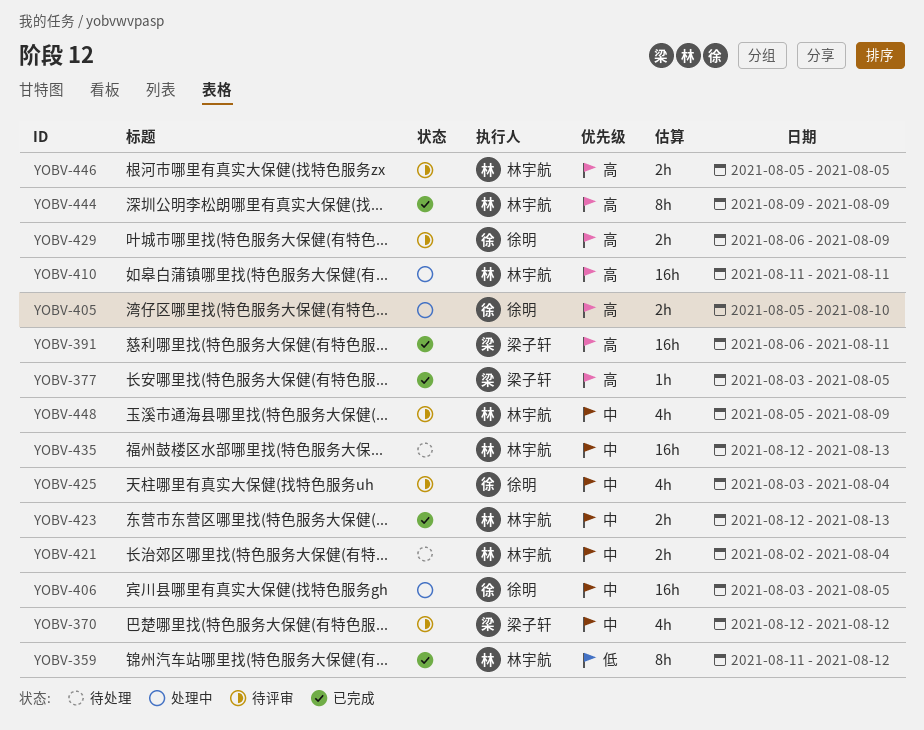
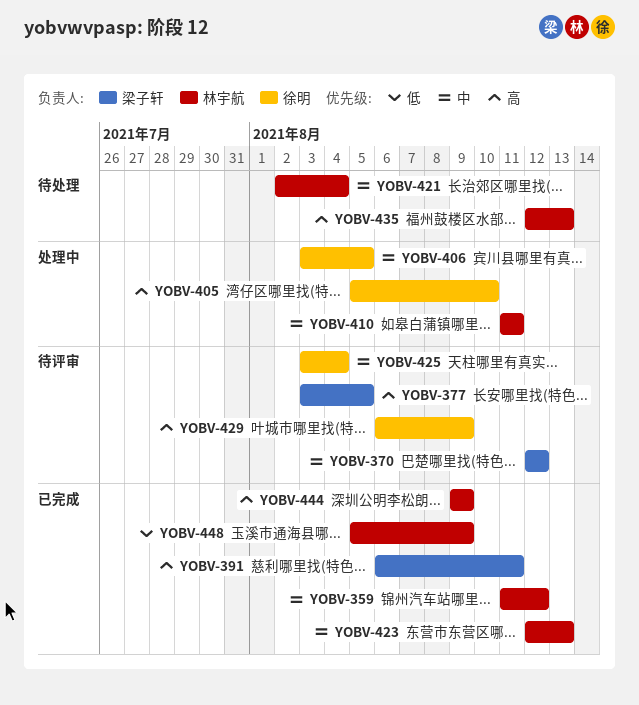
YOBV-359, priority: 低 -> 中
YOBV-377, status: 已完成 -> 待评审
YOBV-410, priority: 高 -> 中
YOBV-435, priority: 中 -> 高
YOBV-446: present -> none
YOBV-448, status: 待评审 -> 已完成
YOBV-448, priority: 中 -> 低

